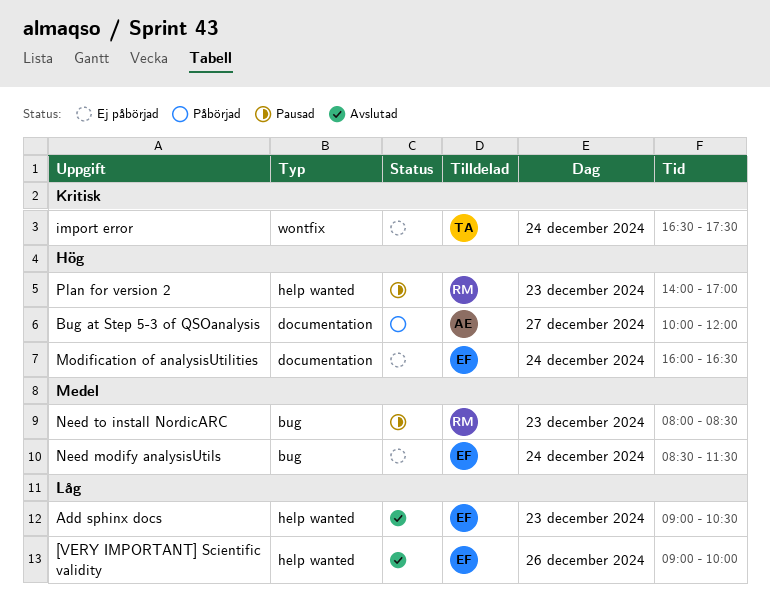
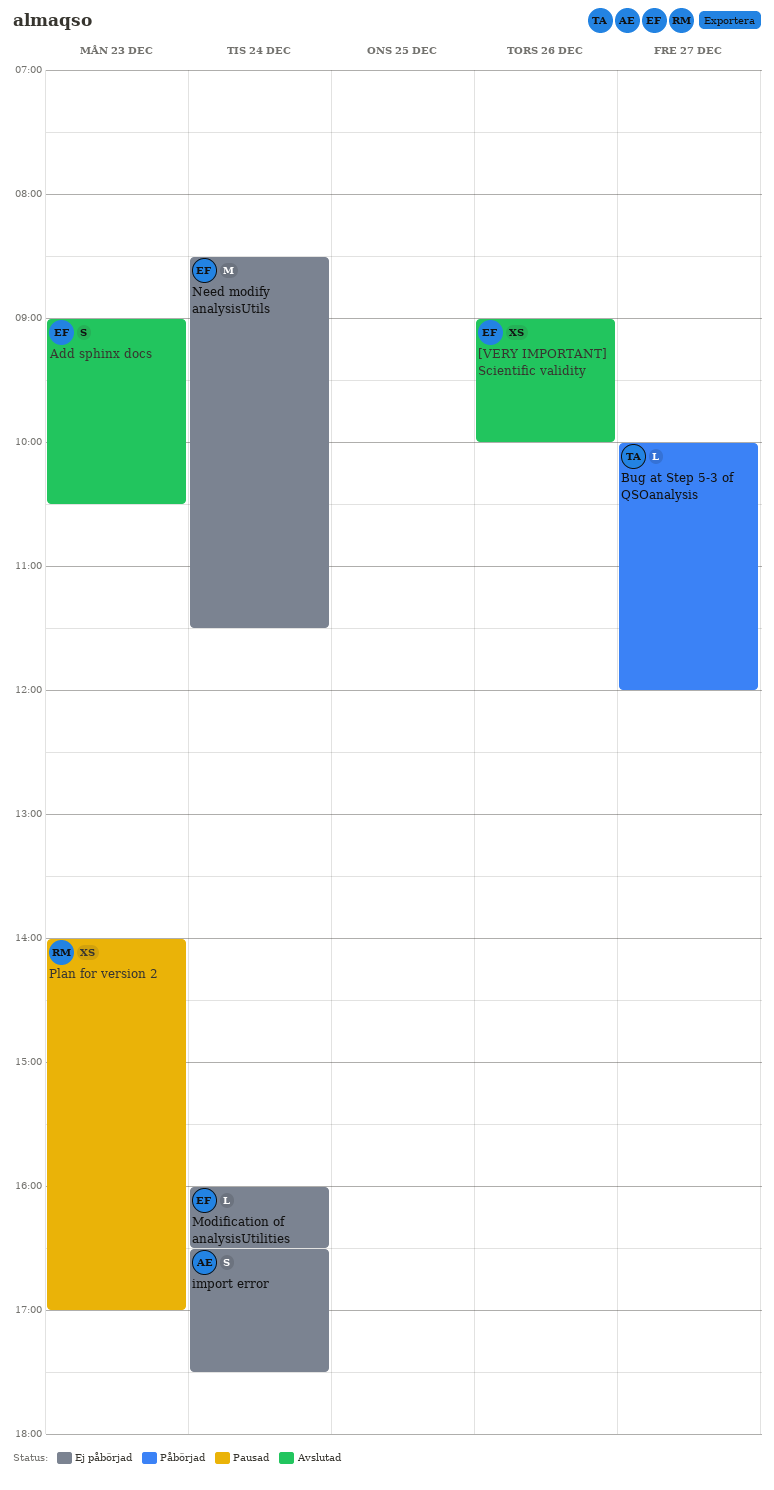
Bug at Step 5-3 of QSOanalysis, owner: AE -> TA
import error, owner: TA -> AE
Need to install NordicARC: present -> none

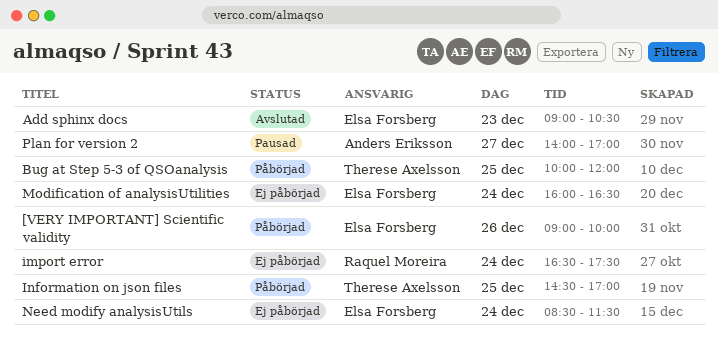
[VERY IMPORTANT] Scientific validity, status: Avslutad -> Påbörjad
Bug at Step 5-3 of QSOanalysis, day: Dec 27 -> Dec 25
import error, owner: Anders Eriksson -> Raquel Moreira
Information on json files: none -> present
Plan for version 2, owner: Raquel Moreira -> Anders Eriksson
Plan for version 2, day: Dec 23 -> Dec 27

